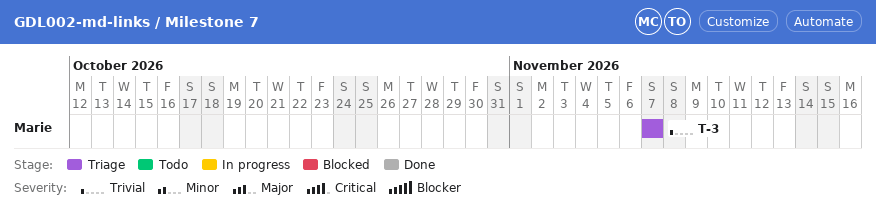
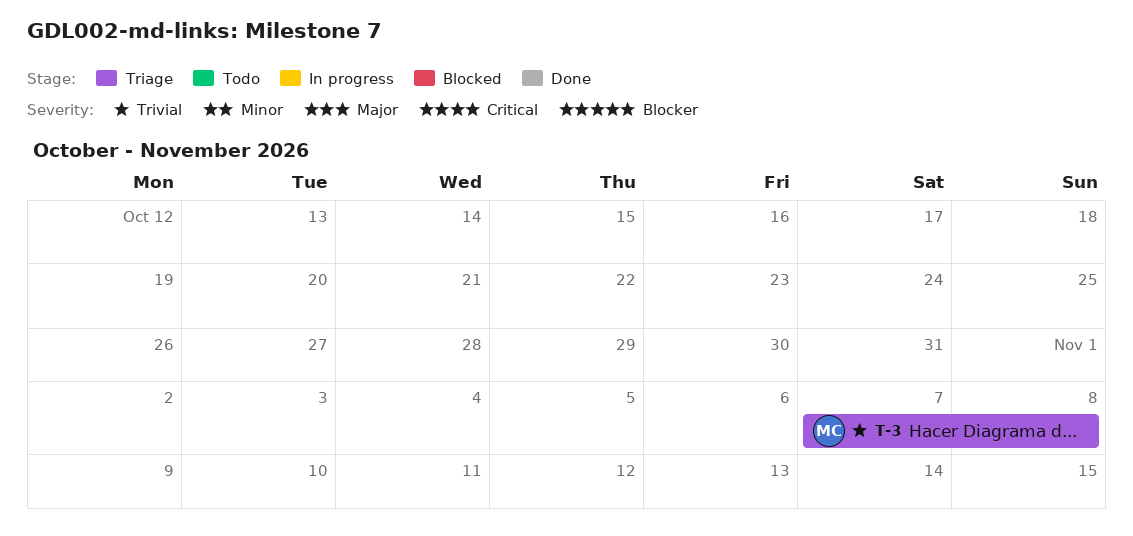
T-3, due: Nov 7 -> Nov 8

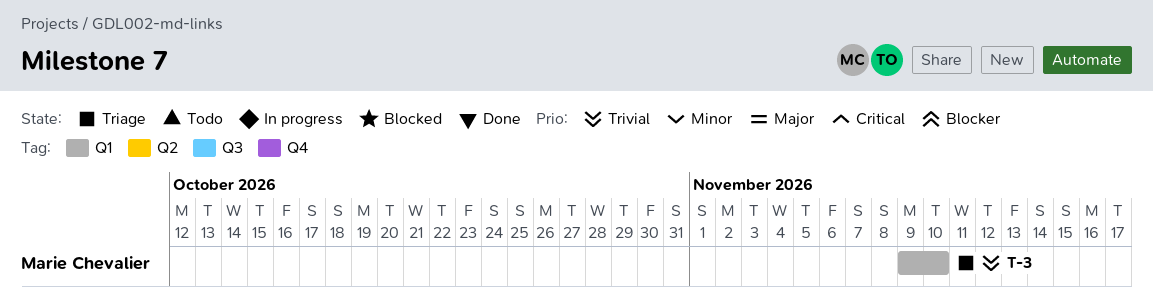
T-3, start: Nov 7 -> Nov 9
T-3, due: Nov 8 -> Nov 10

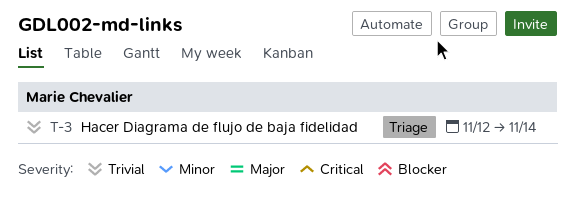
T-3, start: Nov 9 -> Nov 12
T-3, due: Nov 10 -> Nov 14

